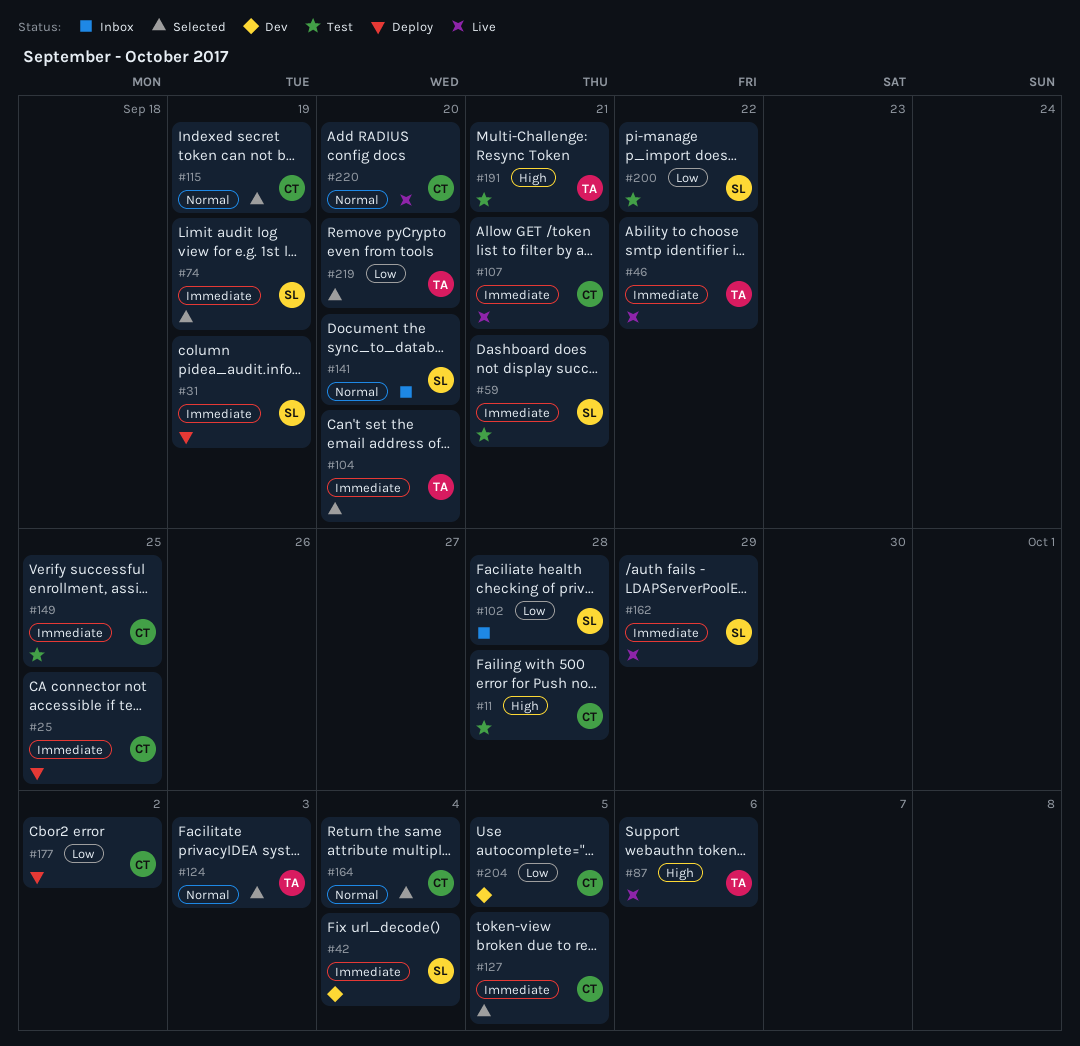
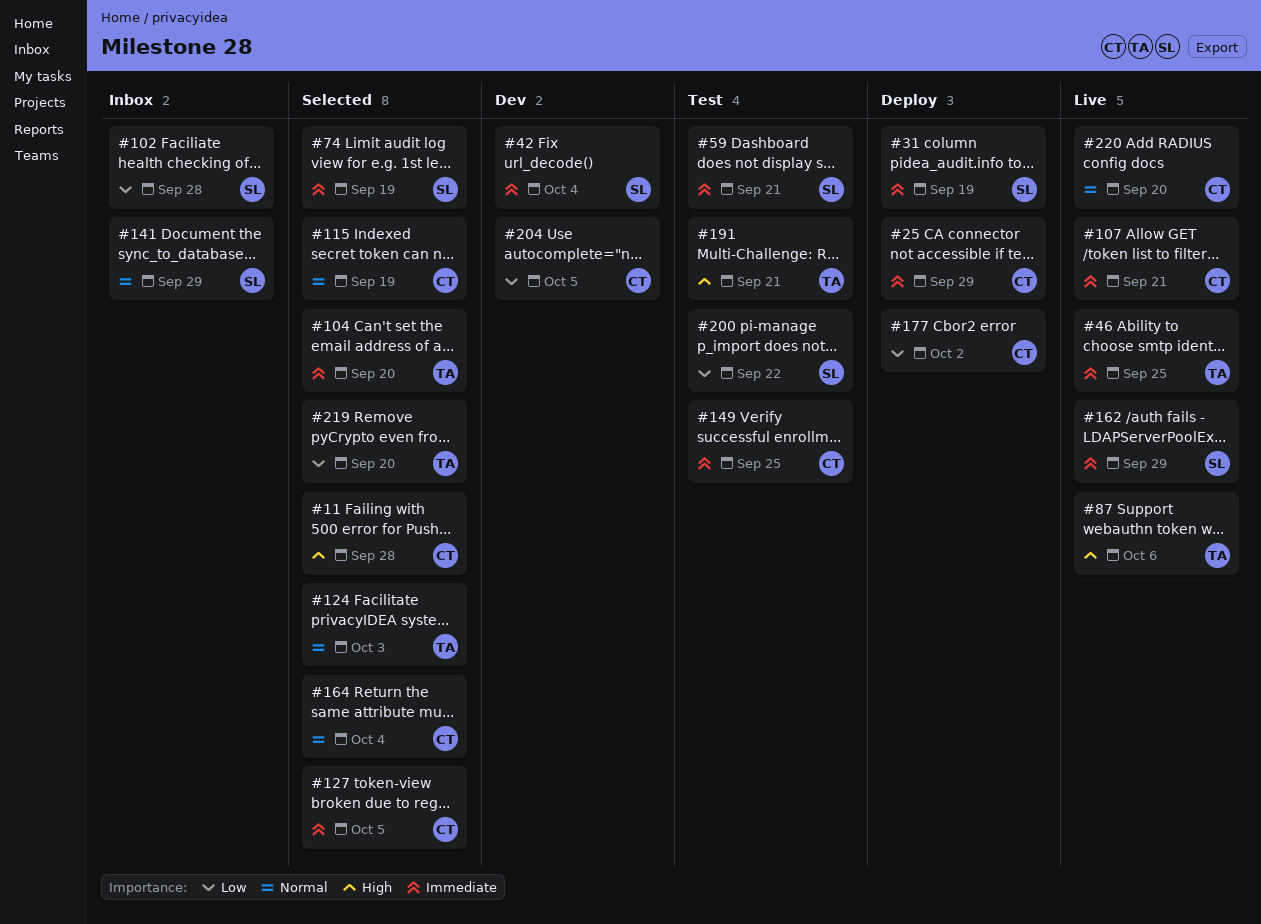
#11, status: Test -> Selected
#25, due: Sep 25 -> Sep 29
#46, due: Sep 22 -> Sep 25
#141, due: Sep 20 -> Sep 29

